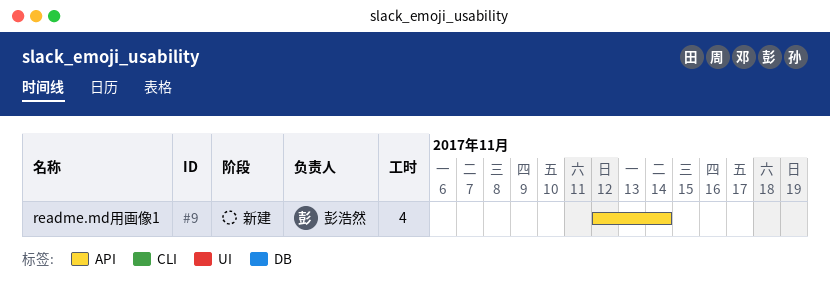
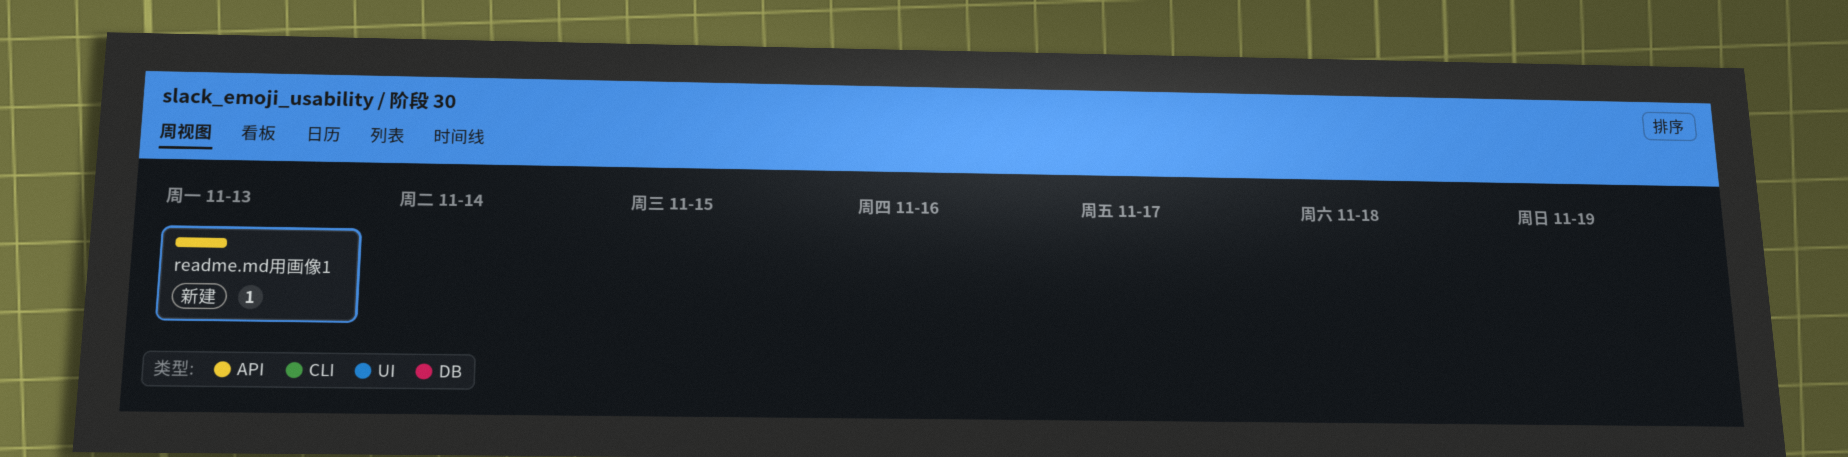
readme.md用画像1, estimate: 4 -> 1
readme.md用画像1, due: Nov 14 -> Nov 13

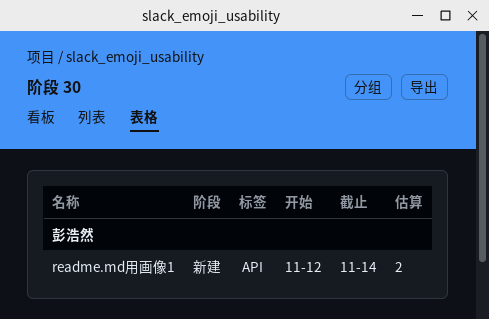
readme.md用画像1, estimate: 1 -> 2
readme.md用画像1, due: Nov 13 -> Nov 14

